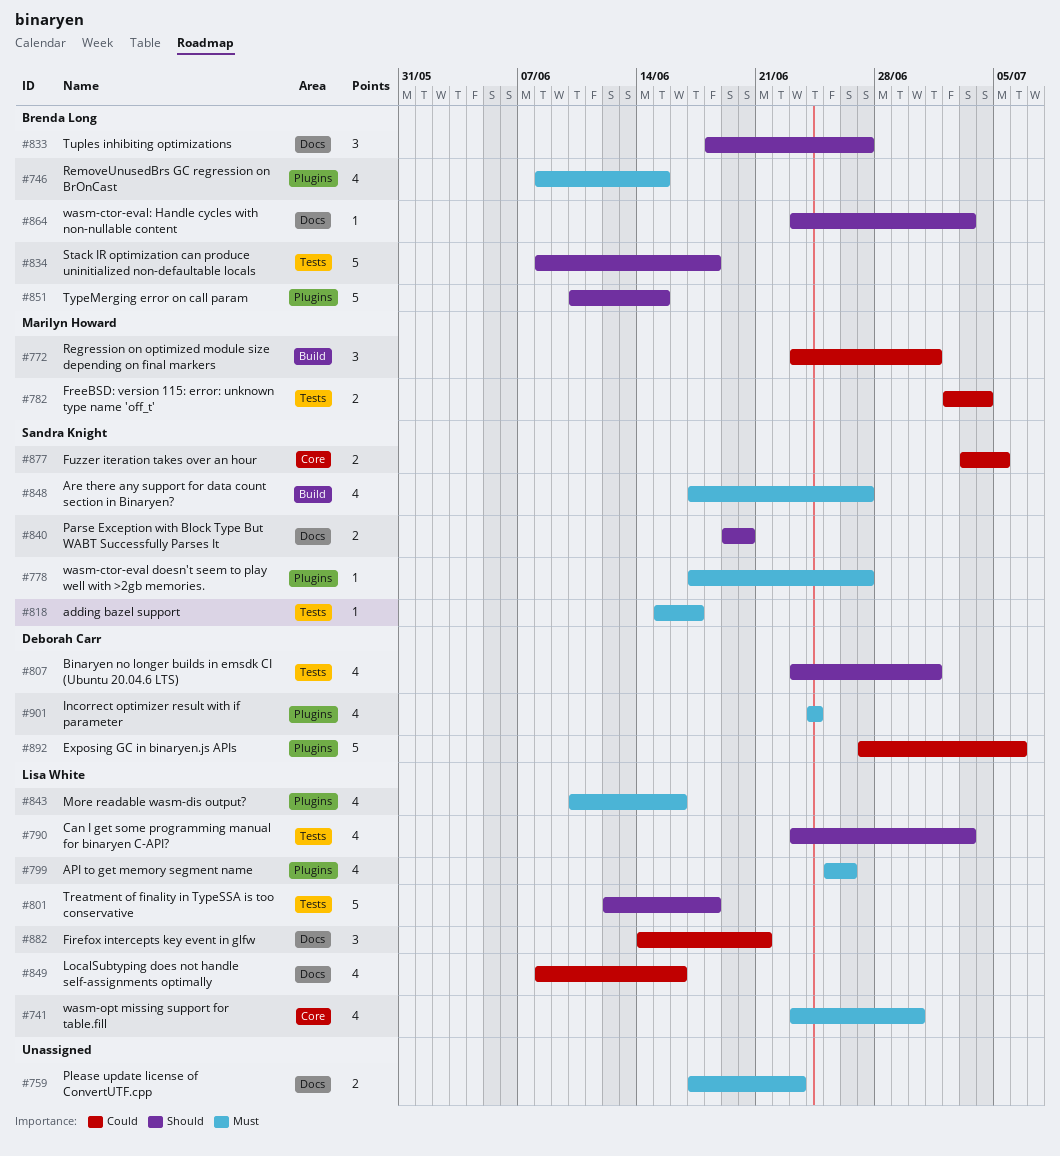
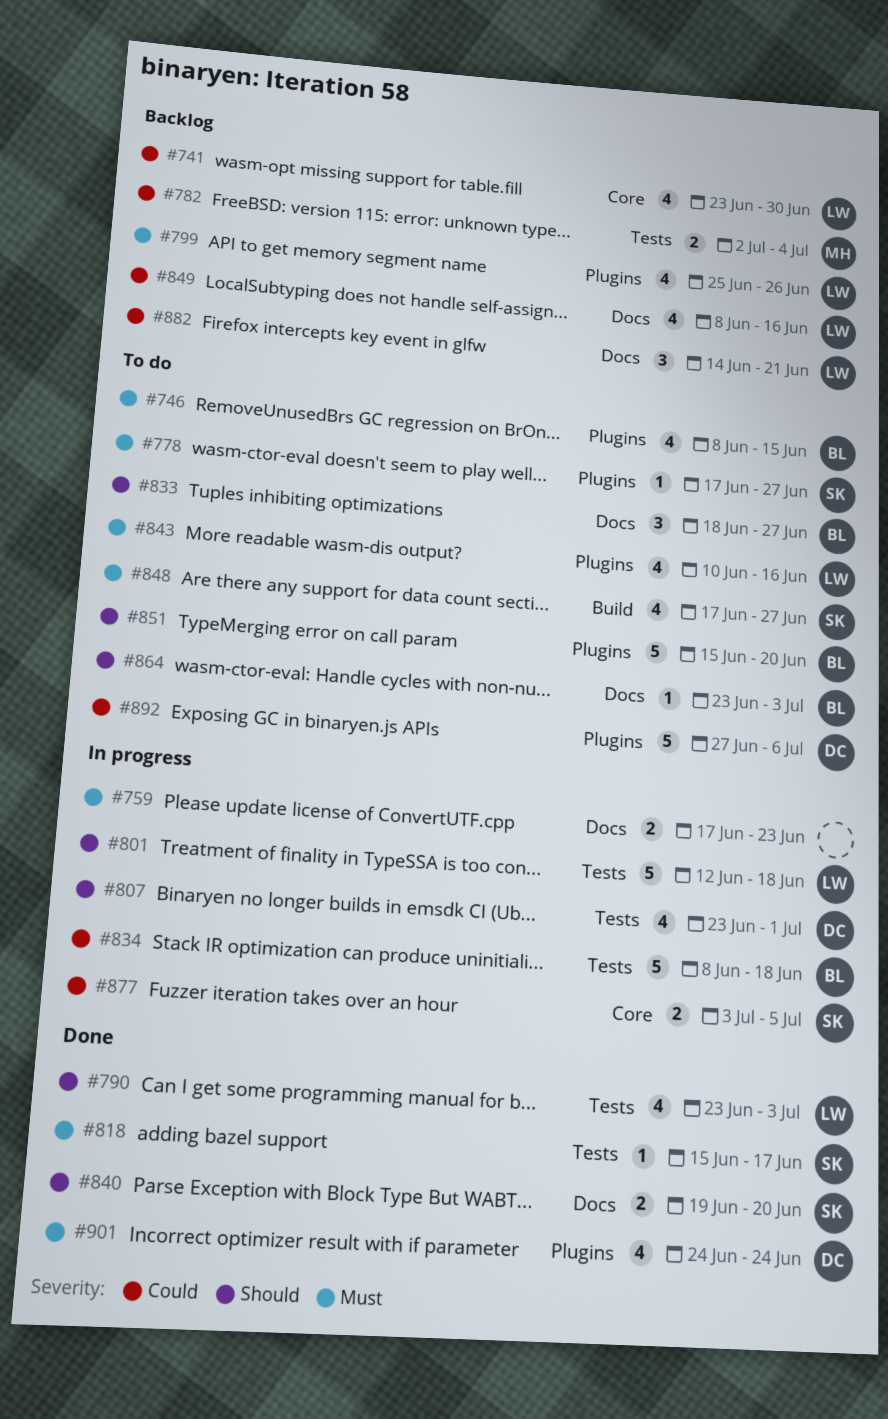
#741, priority: Must -> Could
#772: present -> none
#834, priority: Should -> Could
#851, start: Jun 10 -> Jun 15
#851, due: Jun 15 -> Jun 20

